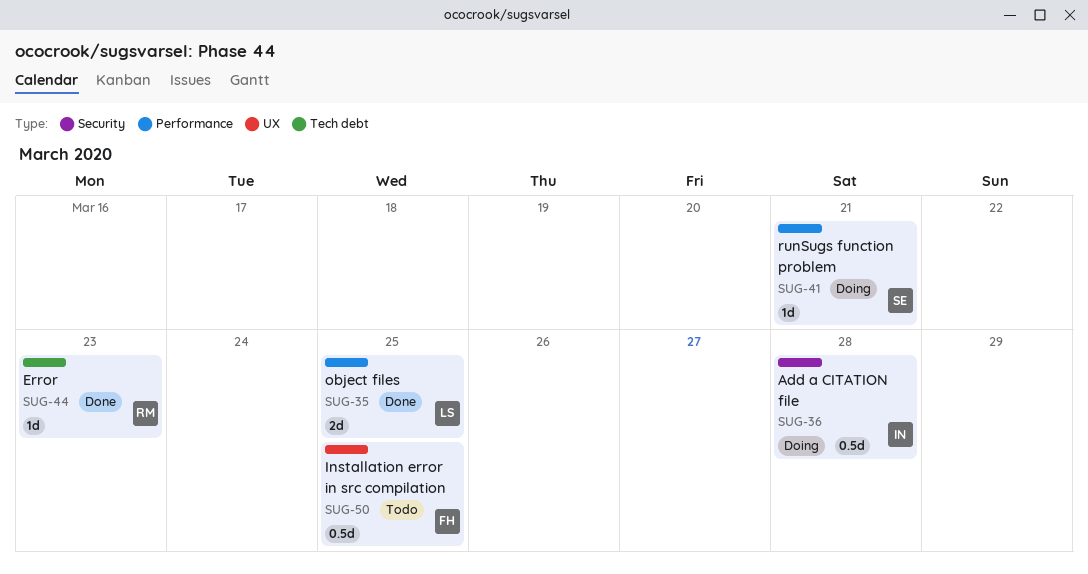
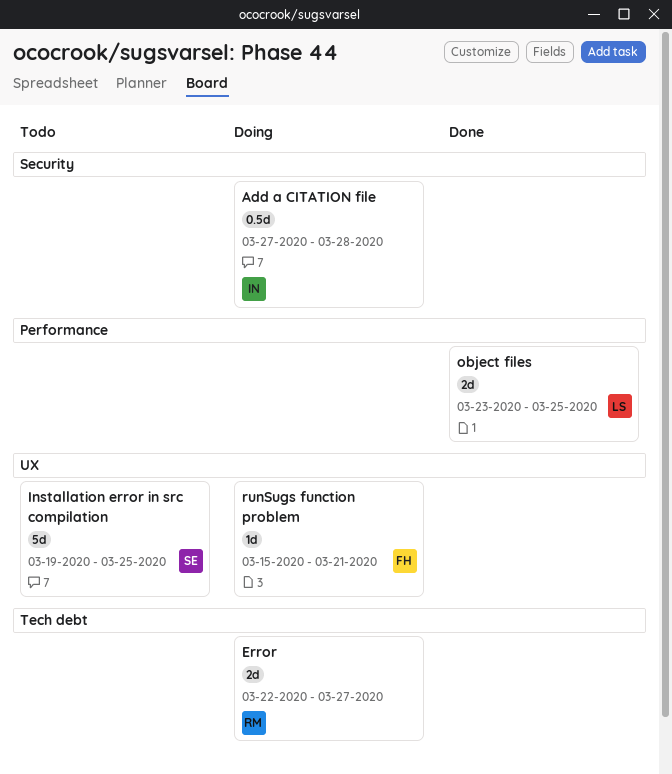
Error, status: Done -> Doing
Error, estimate: 1d -> 2d
Error, due: Mar 23 -> Mar 27
Installation error in src compilation, owner: FH -> SE
Installation error in src compilation, estimate: 0.5d -> 5d
runSugs function problem, owner: SE -> FH
runSugs function problem, label: Performance -> UX

